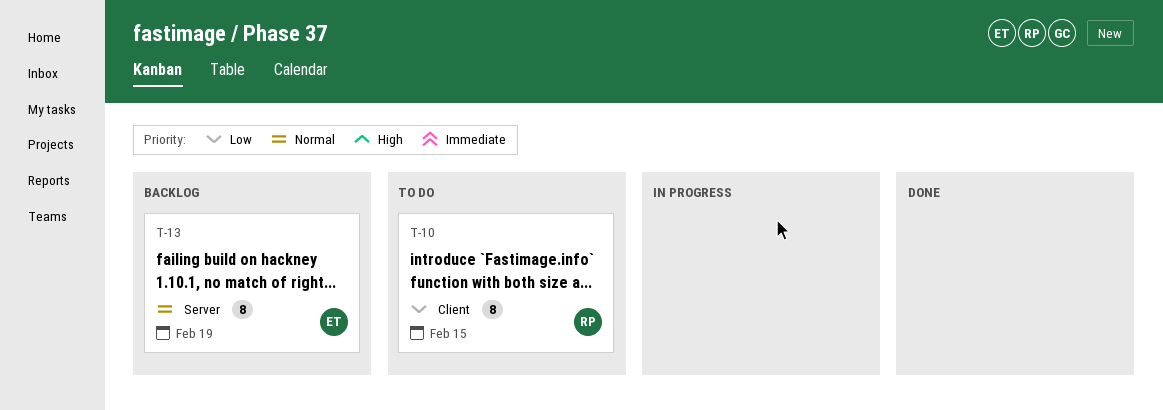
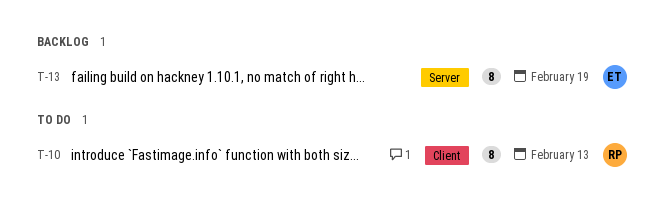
T-10, due: Feb 15 -> Feb 13

